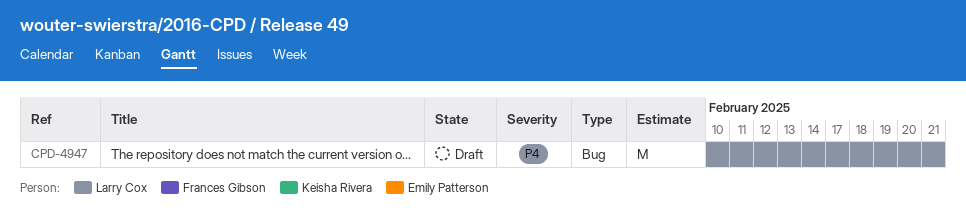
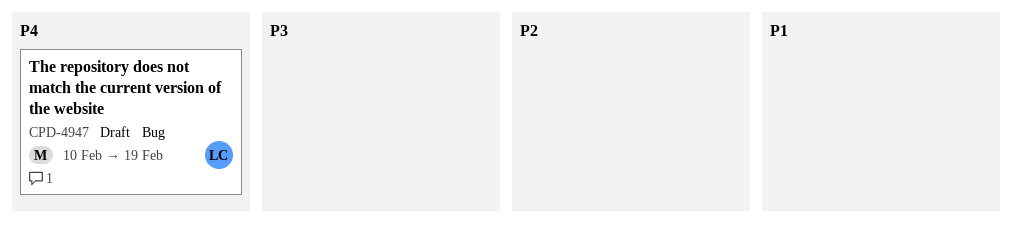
CPD-4947, due: Feb 21 -> Feb 19

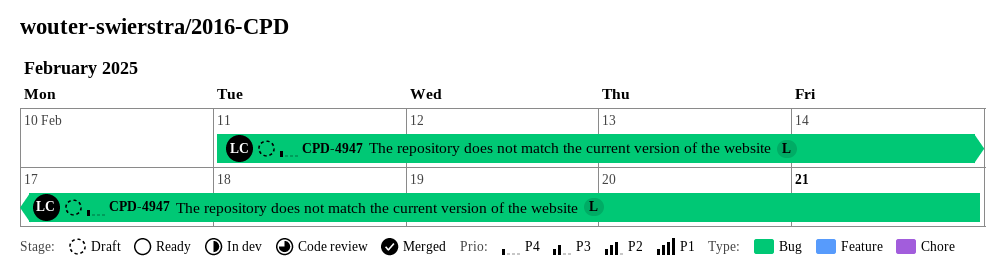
CPD-4947, estimate: M -> L
CPD-4947, start: Feb 10 -> Feb 11
CPD-4947, due: Feb 19 -> Feb 21

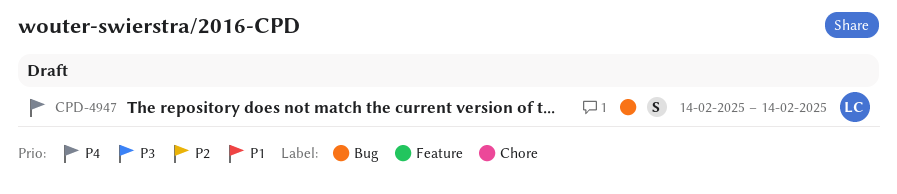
CPD-4947, estimate: L -> S
CPD-4947, start: Feb 11 -> Feb 14
CPD-4947, due: Feb 21 -> Feb 14

